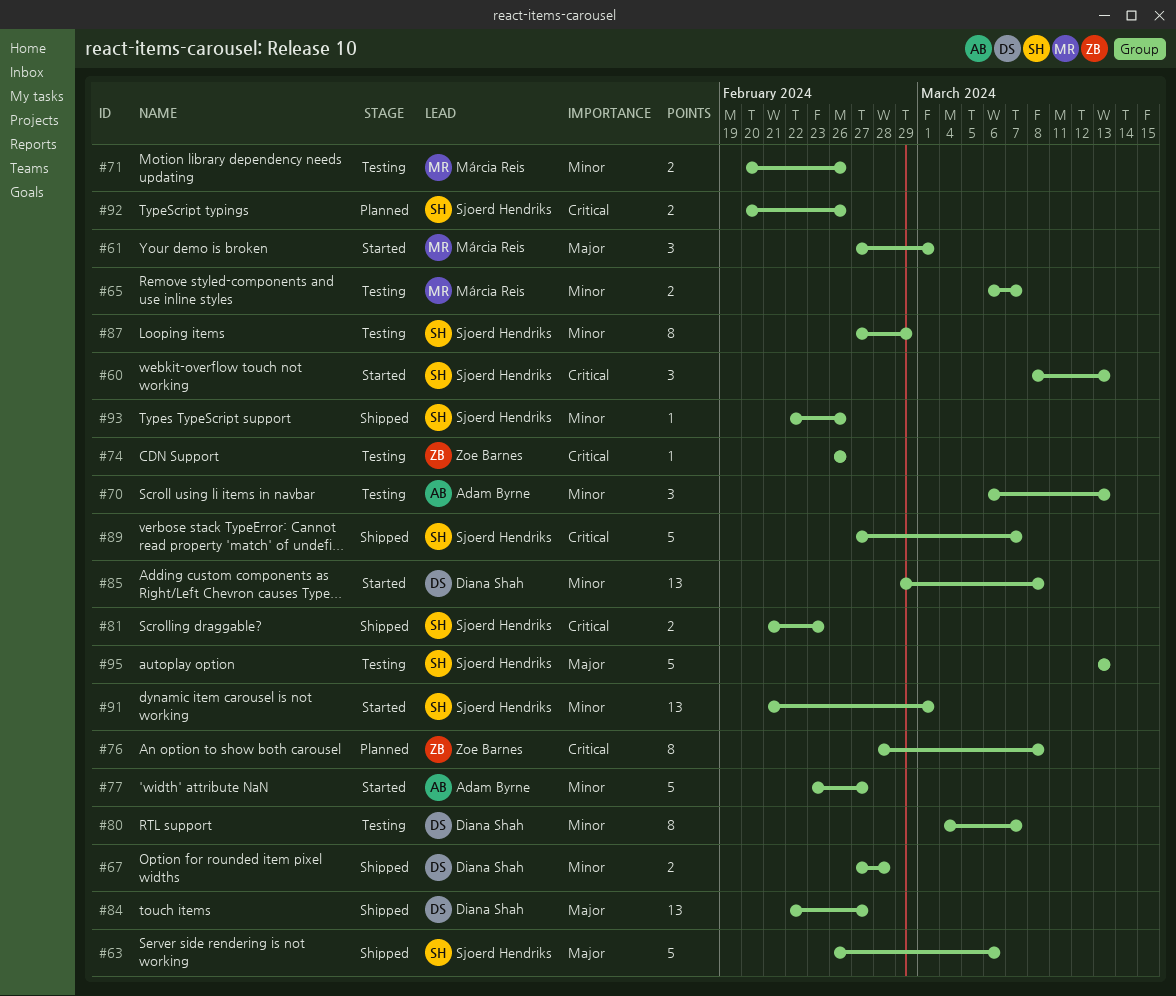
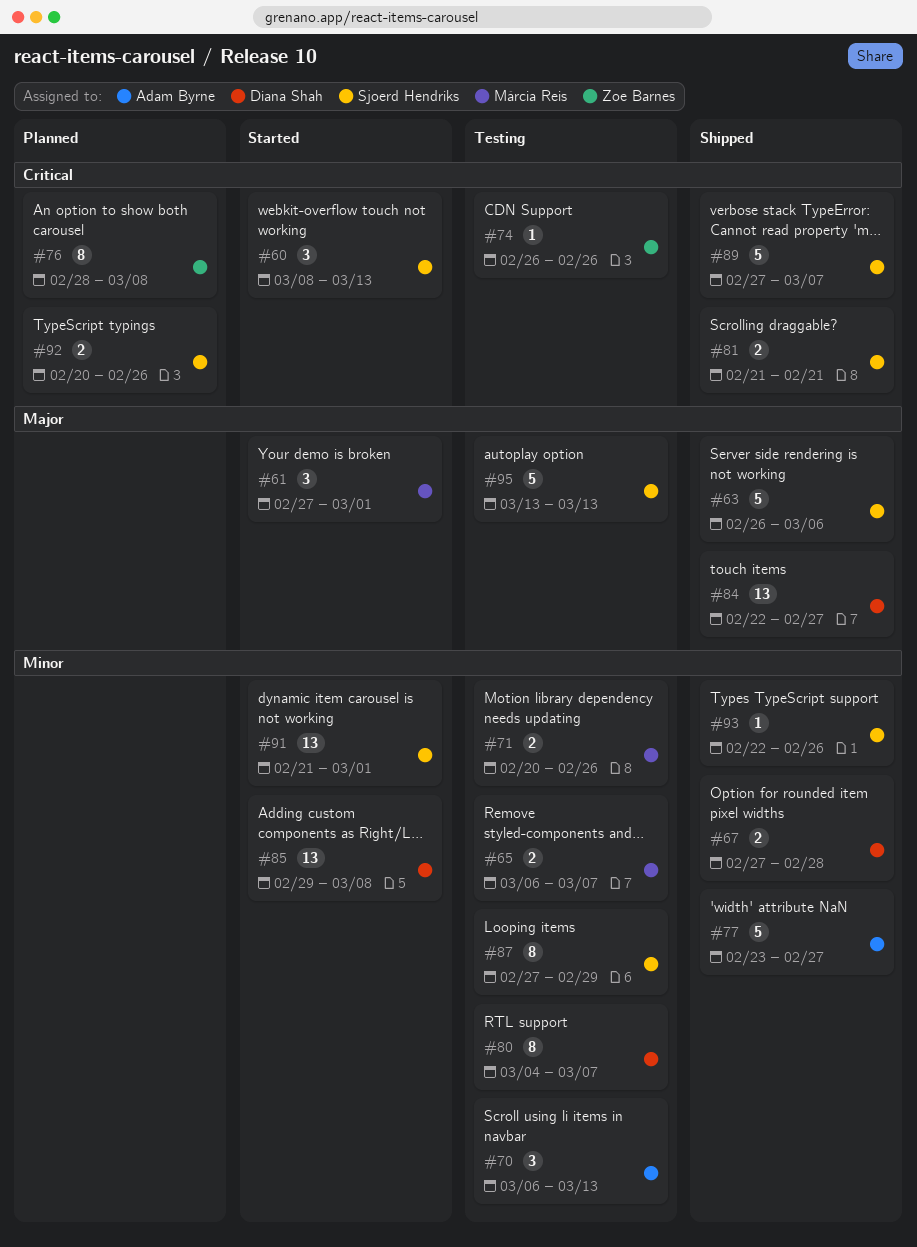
#77, status: Started -> Shipped
#81, due: Feb 23 -> Feb 21

